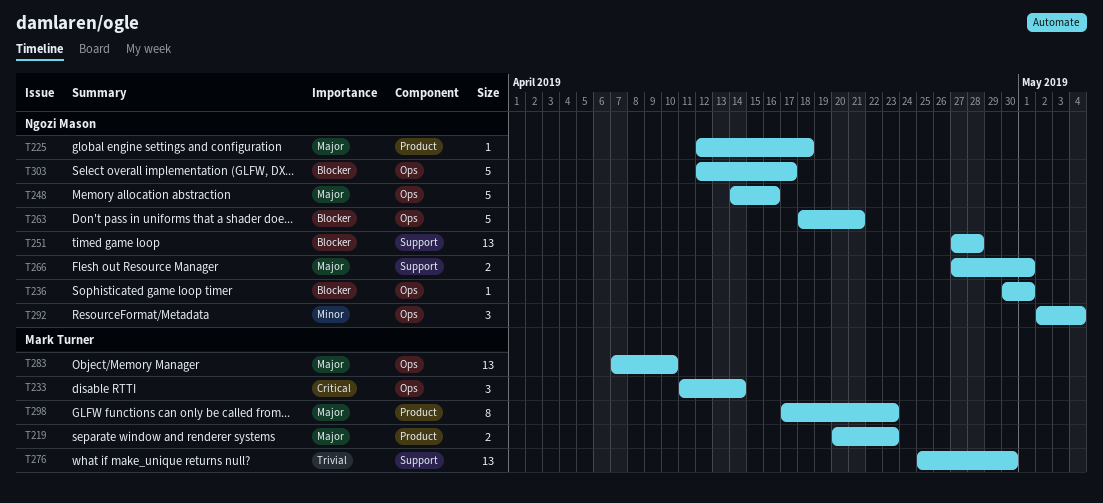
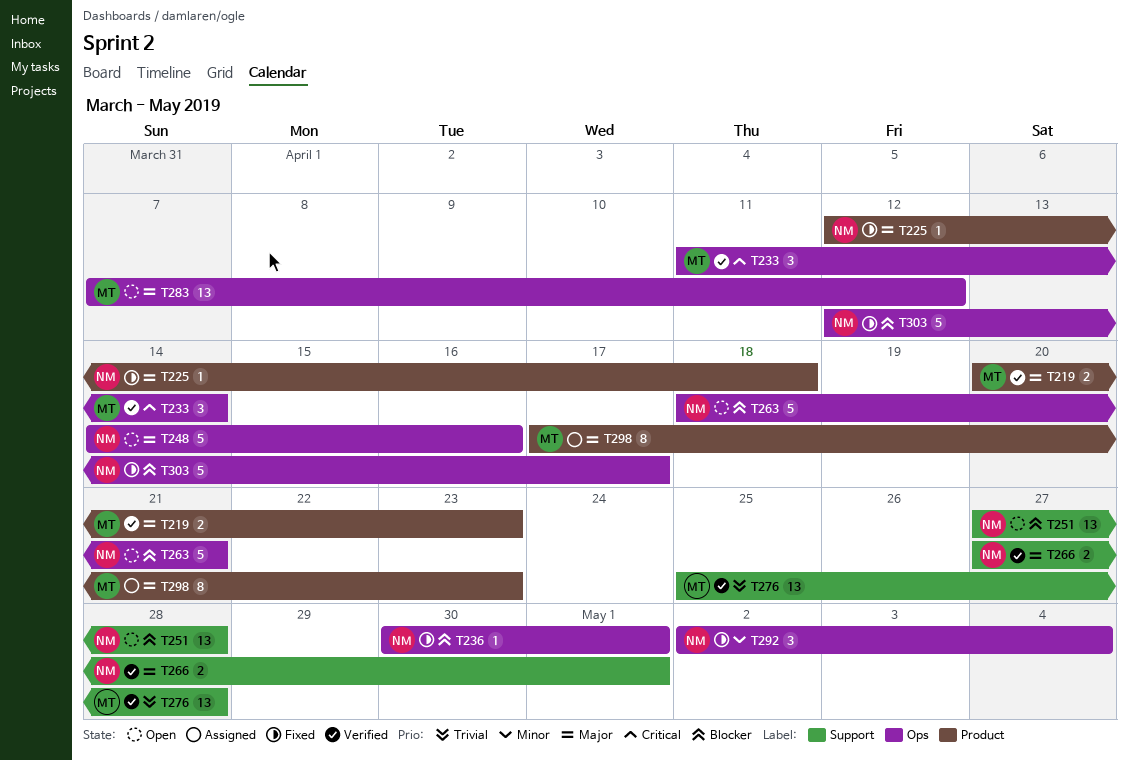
T276, due: Apr 30 -> Apr 28
T283, due: Apr 10 -> Apr 12

